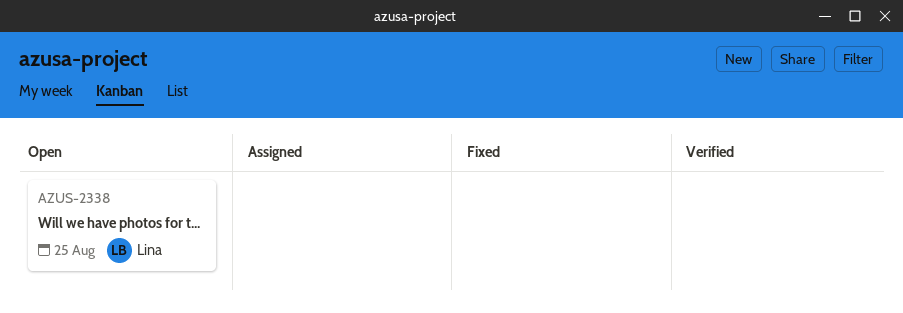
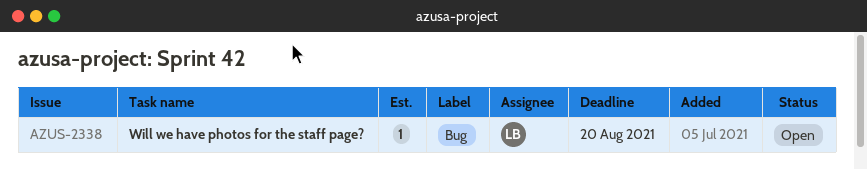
AZUS-2338, due: Aug 25 -> Aug 20

